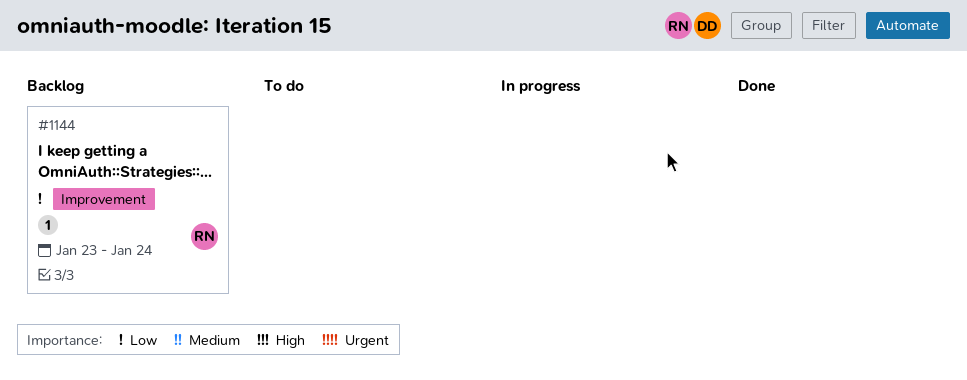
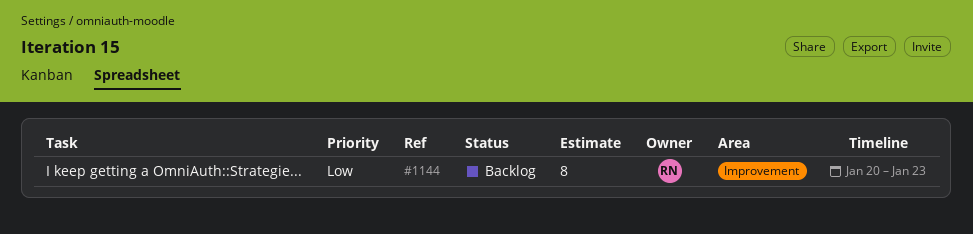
#1144, estimate: 1 -> 8
#1144, start: Jan 23 -> Jan 20
#1144, due: Jan 24 -> Jan 23

